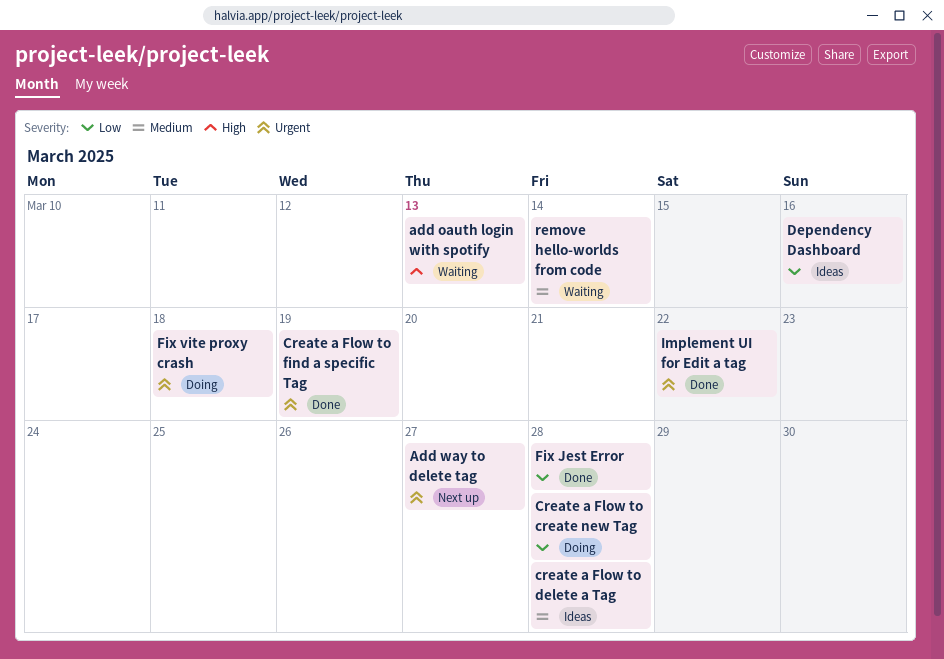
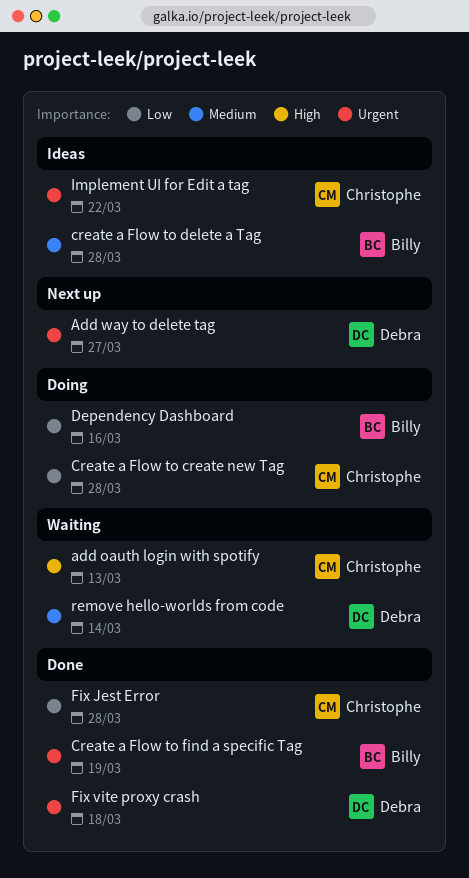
Dependency Dashboard, status: Ideas -> Doing
Fix vite proxy crash, status: Doing -> Done
Implement UI for Edit a tag, status: Done -> Ideas

